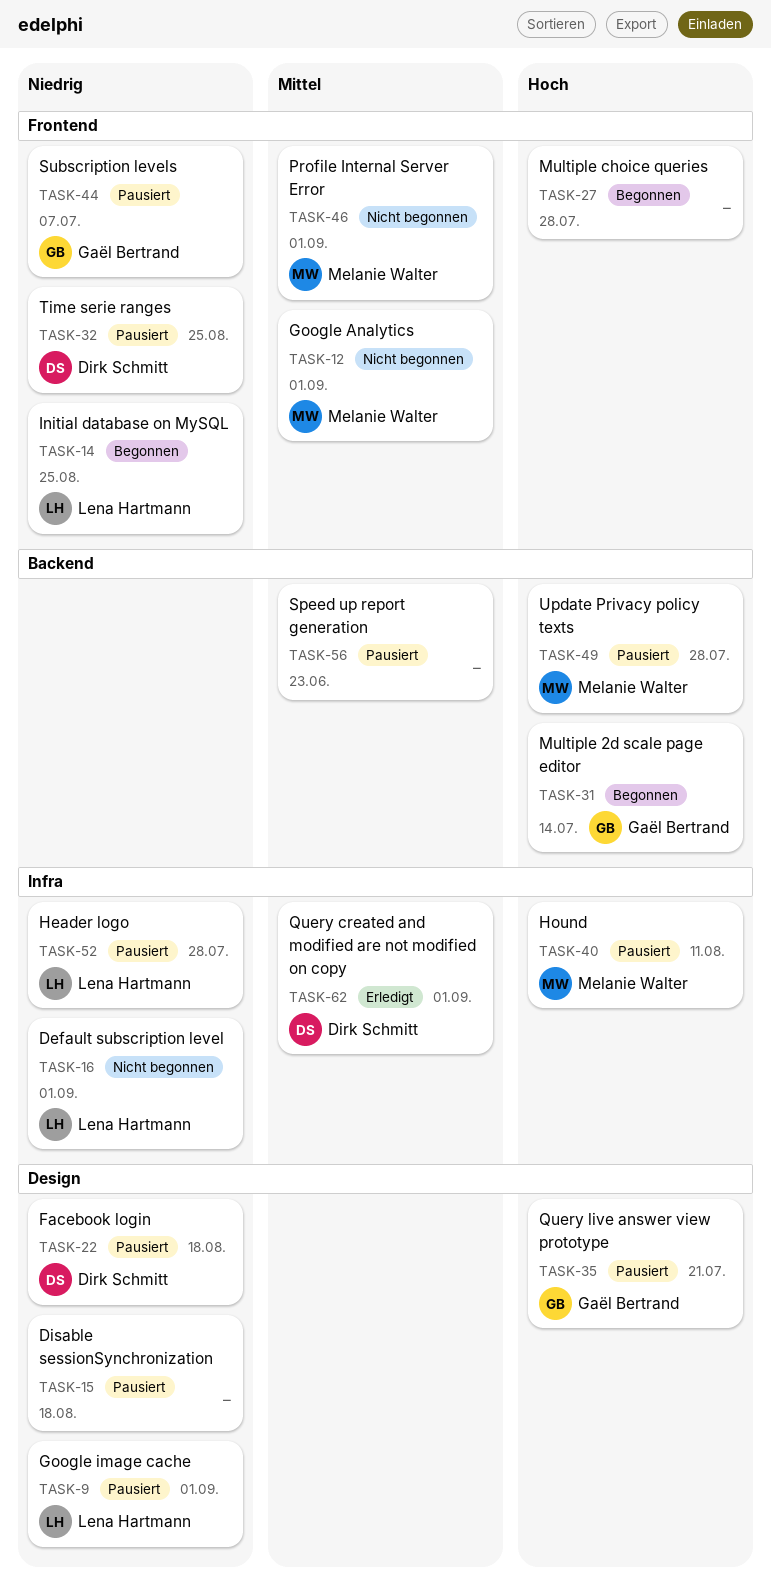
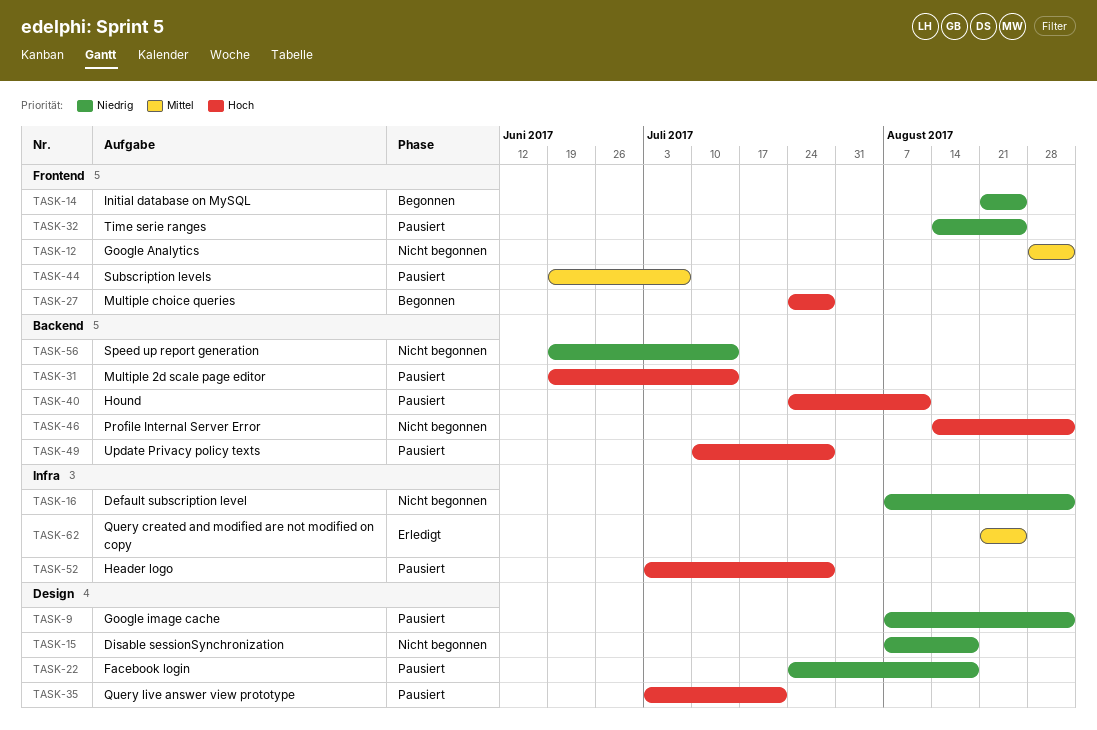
TASK-15, status: Pausiert -> Nicht begonnen
TASK-31, status: Begonnen -> Pausiert
TASK-40, label: Infra -> Backend
TASK-44, priority: Niedrig -> Mittel
TASK-46, priority: Mittel -> Hoch
TASK-46, label: Frontend -> Backend
TASK-52, priority: Niedrig -> Hoch
TASK-56, status: Pausiert -> Nicht begonnen
TASK-56, priority: Mittel -> Niedrig
TASK-56, due: Jun 23 -> Jul 14
TASK-62, due: Sep 1 -> Aug 25

